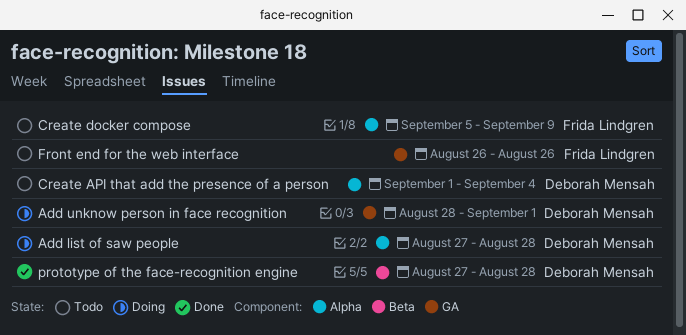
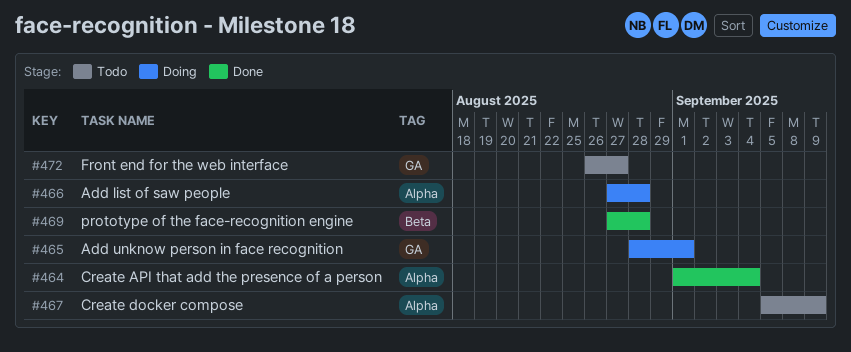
Create API that add the presence of a person, status: Todo -> Done
Front end for the web interface, due: Aug 26 -> Aug 27

